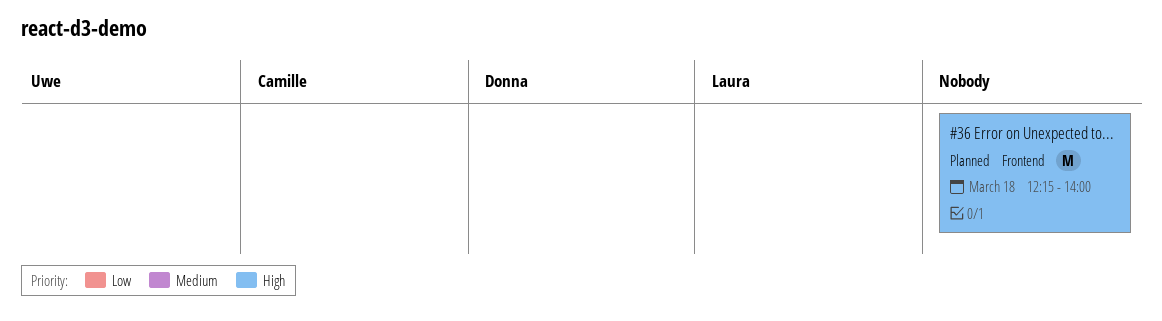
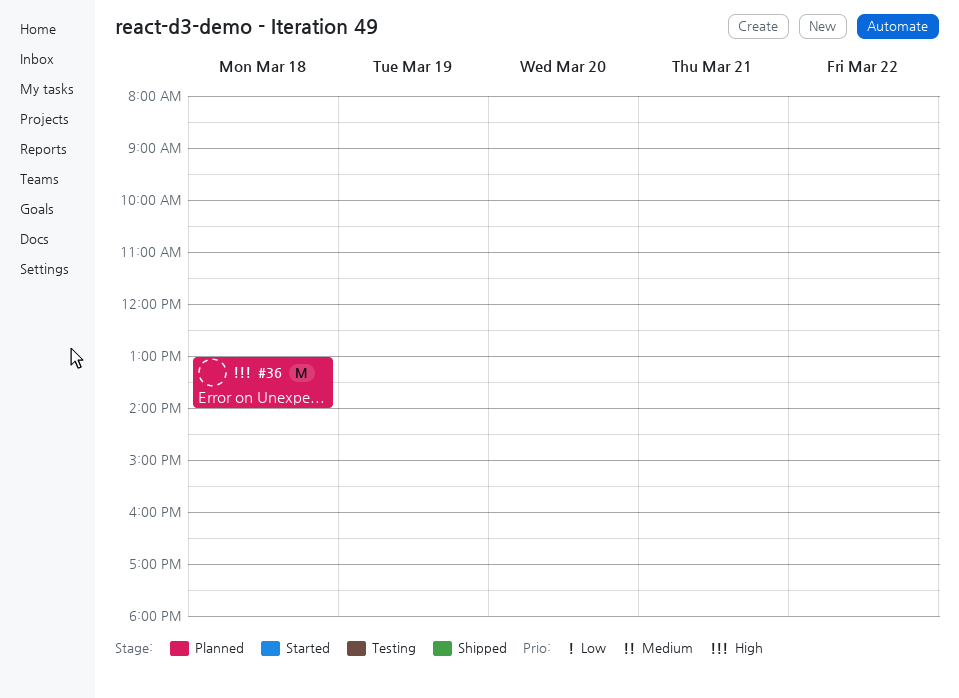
#36, begins: 12:15 -> 13:00

